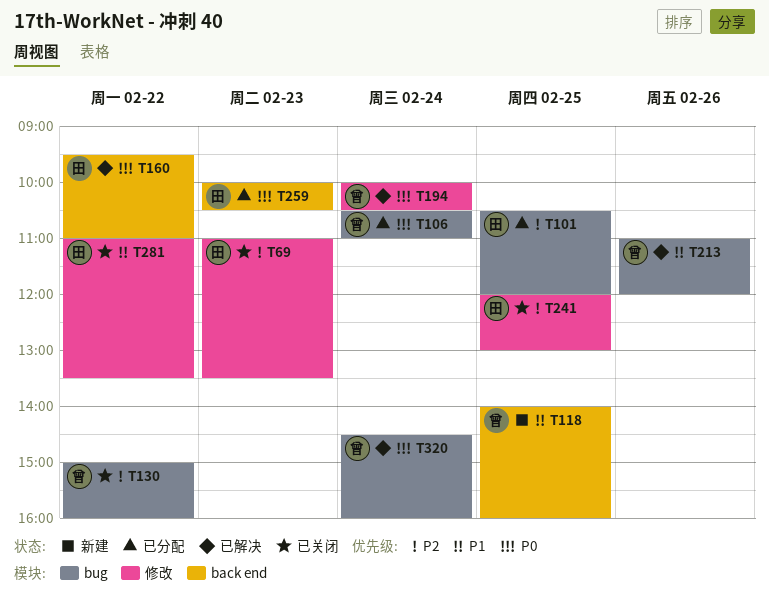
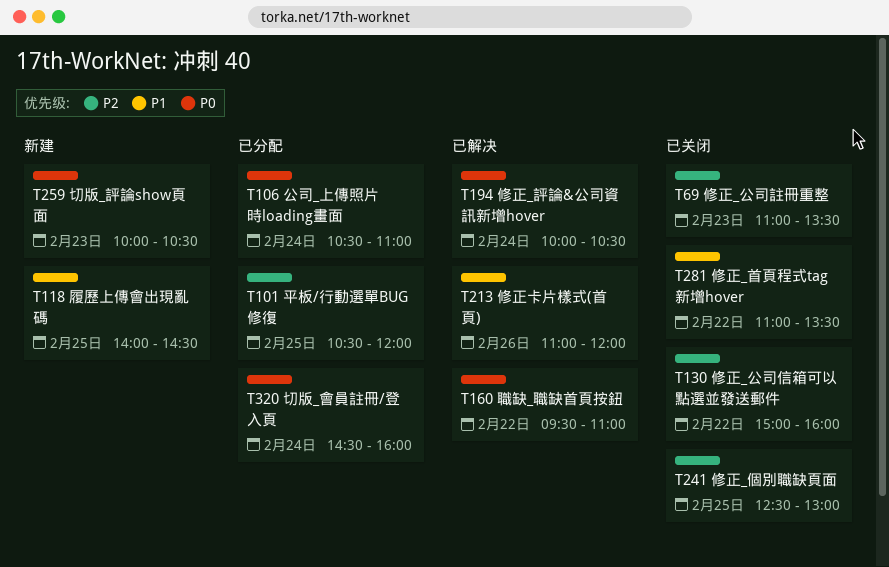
T118, ends: 16:00 -> 14:30
T241, begins: 12:00 -> 12:30
T259, status: 已分配 -> 新建
T320, status: 已解决 -> 已分配

